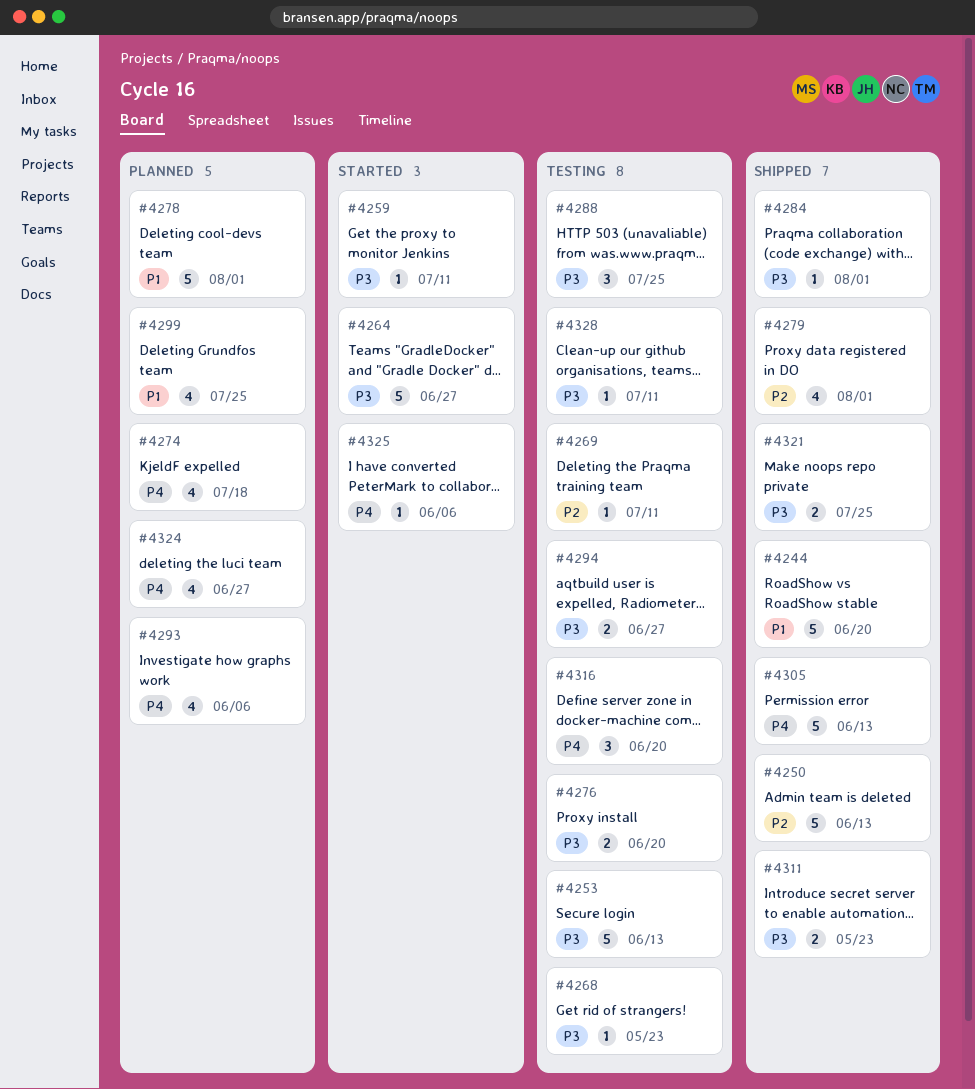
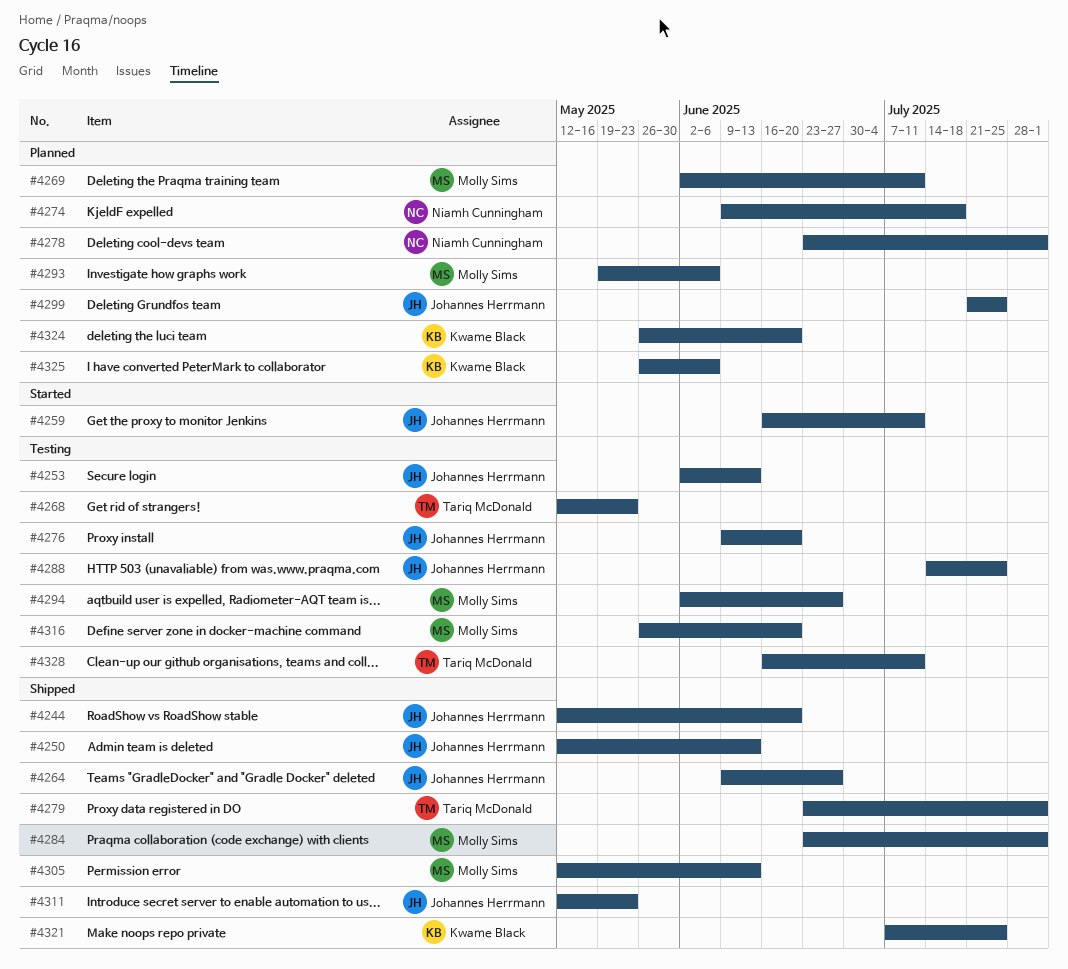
#4264, status: Started -> Shipped
#4269, status: Testing -> Planned
#4324, due: Jun 27 -> Jun 20
#4325, status: Started -> Planned

